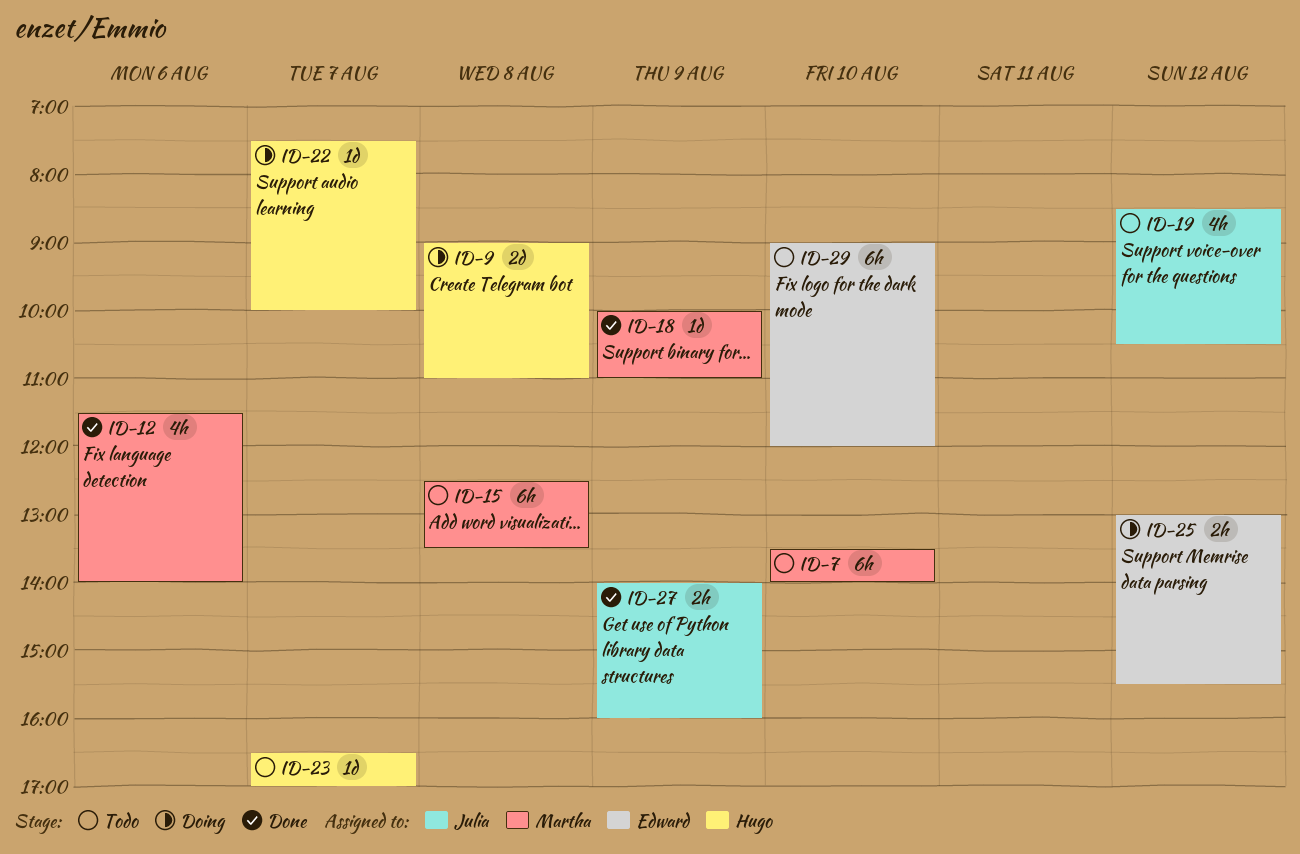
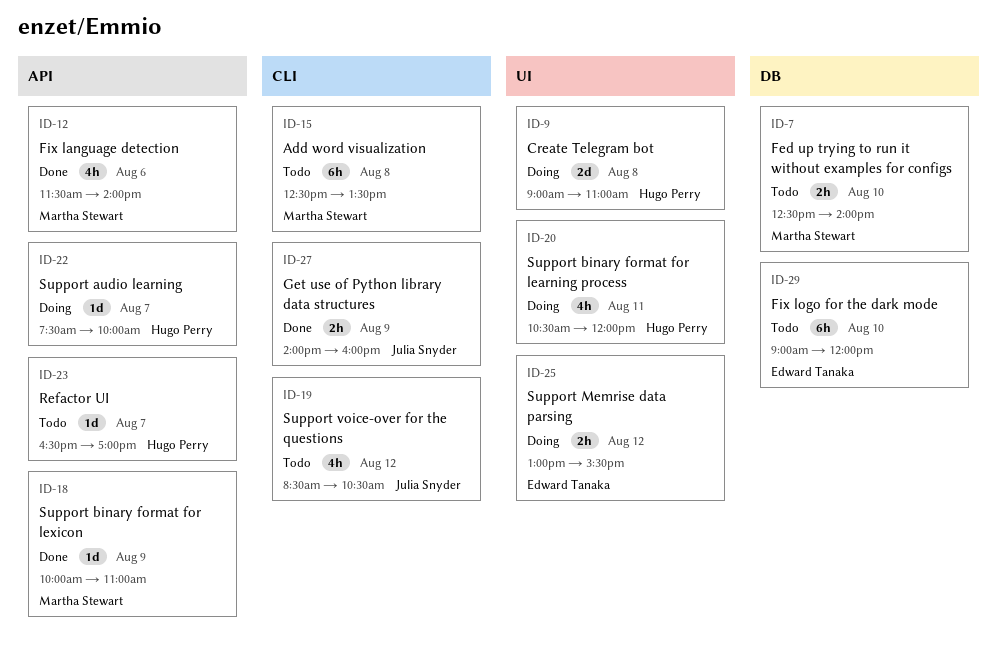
ID-7, estimate: 6h -> 2h
ID-7, begins: 13:30 -> 12:30
ID-20: none -> present

